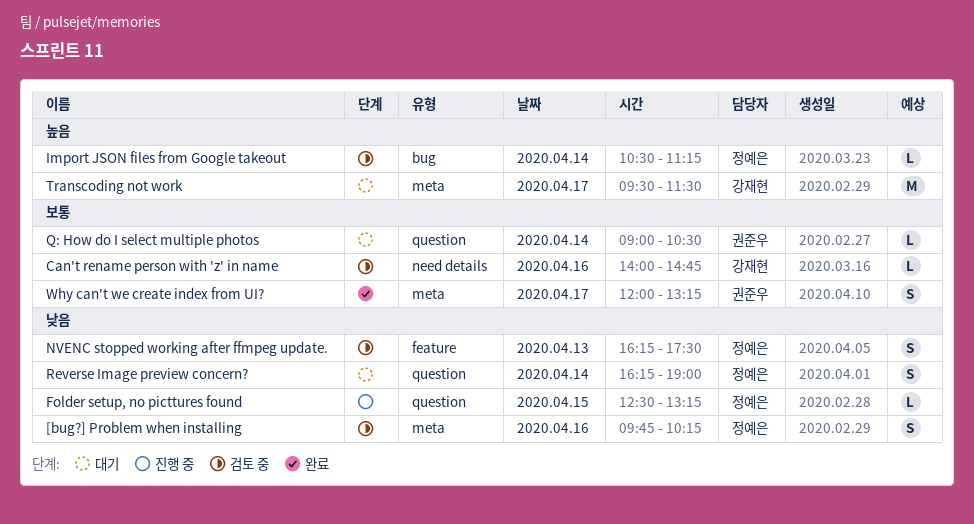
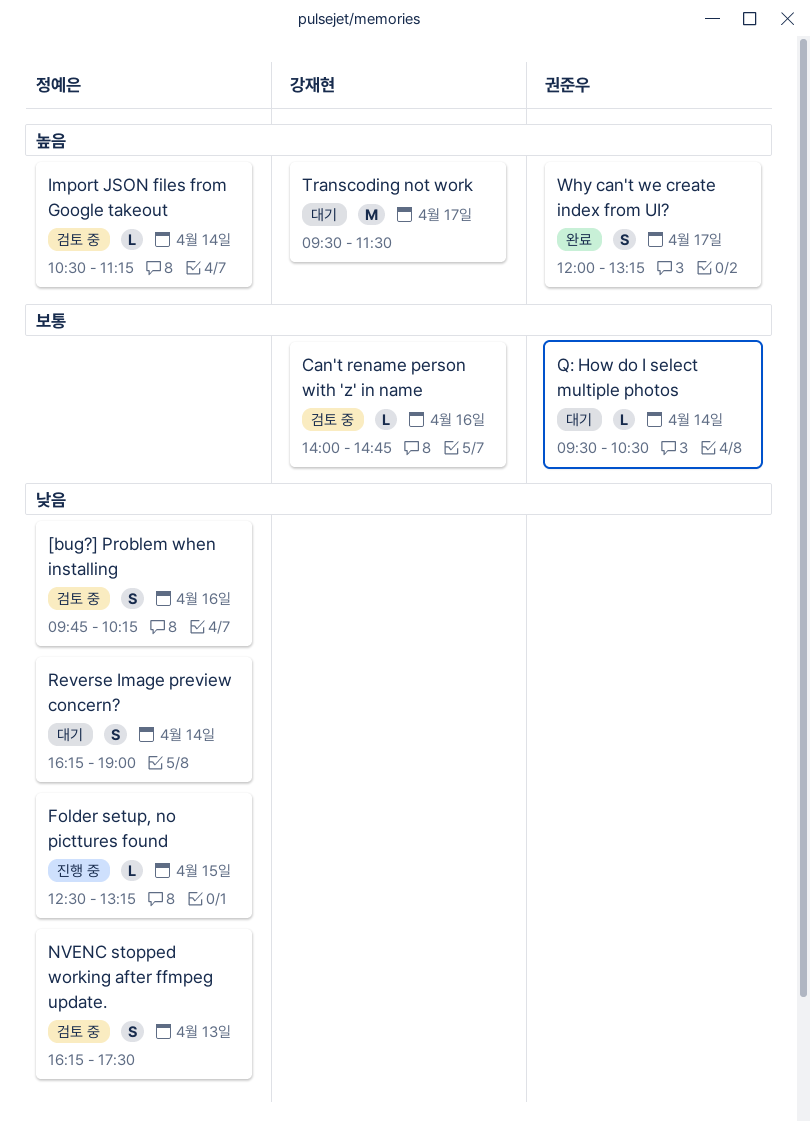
Q: How do I select multiple photos, begins: 09:00 -> 09:30
Why can't we create index from UI?, priority: 보통 -> 높음

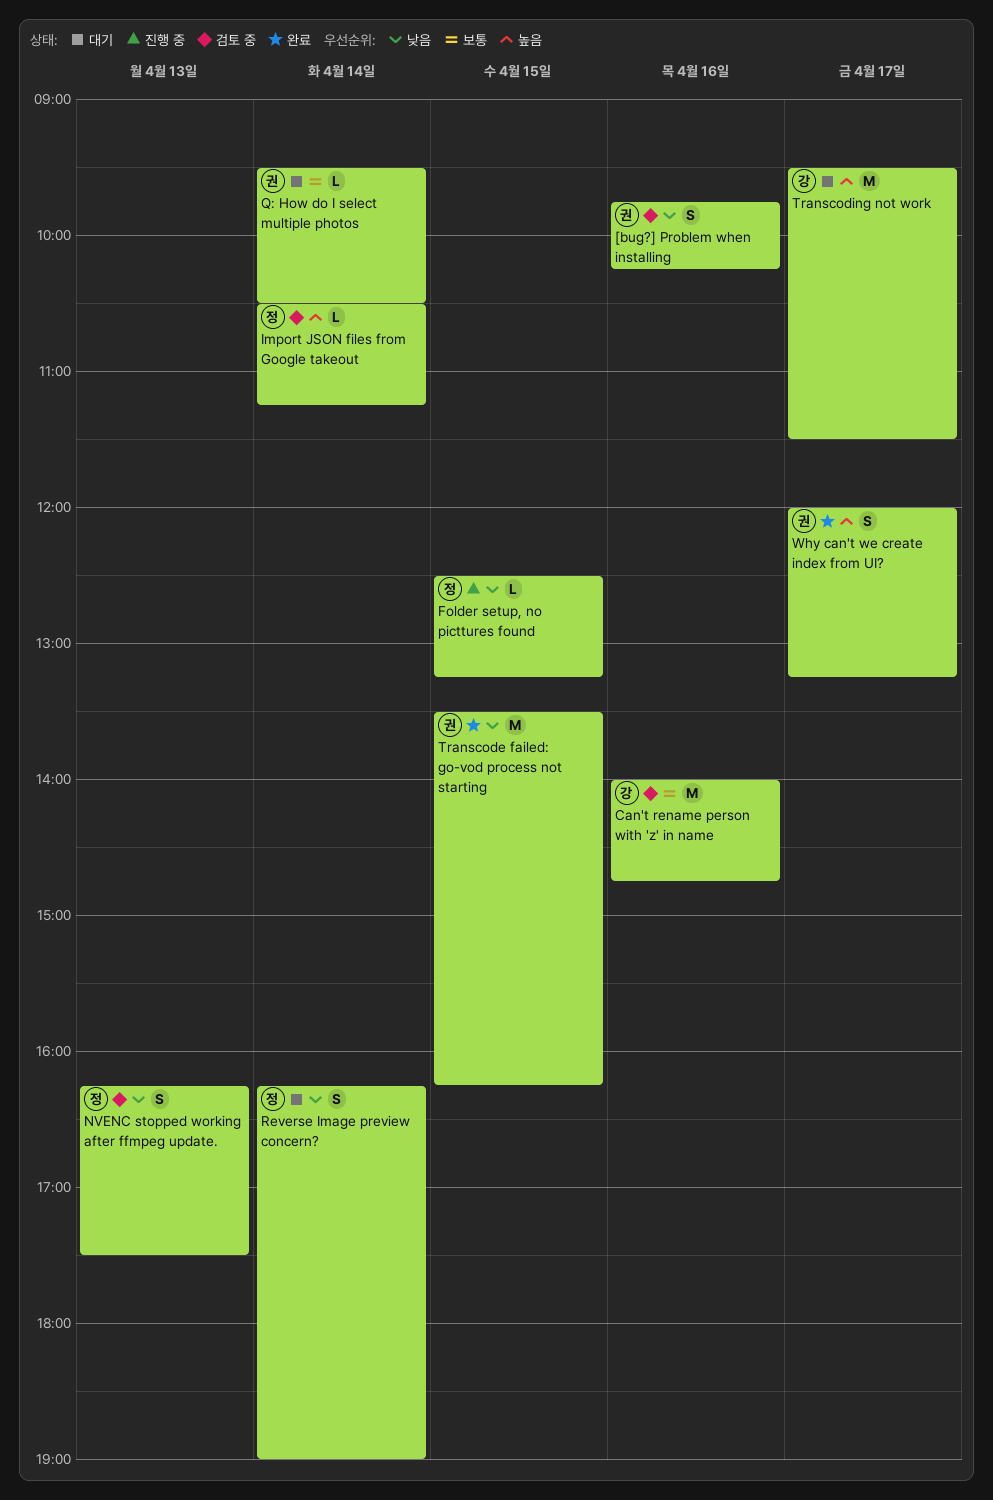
[bug?] Problem when installing, owner: 정예은 -> 권준우
Can't rename person with 'z' in name, estimate: L -> M
Transcode failed: go-vod process not starting: none -> present

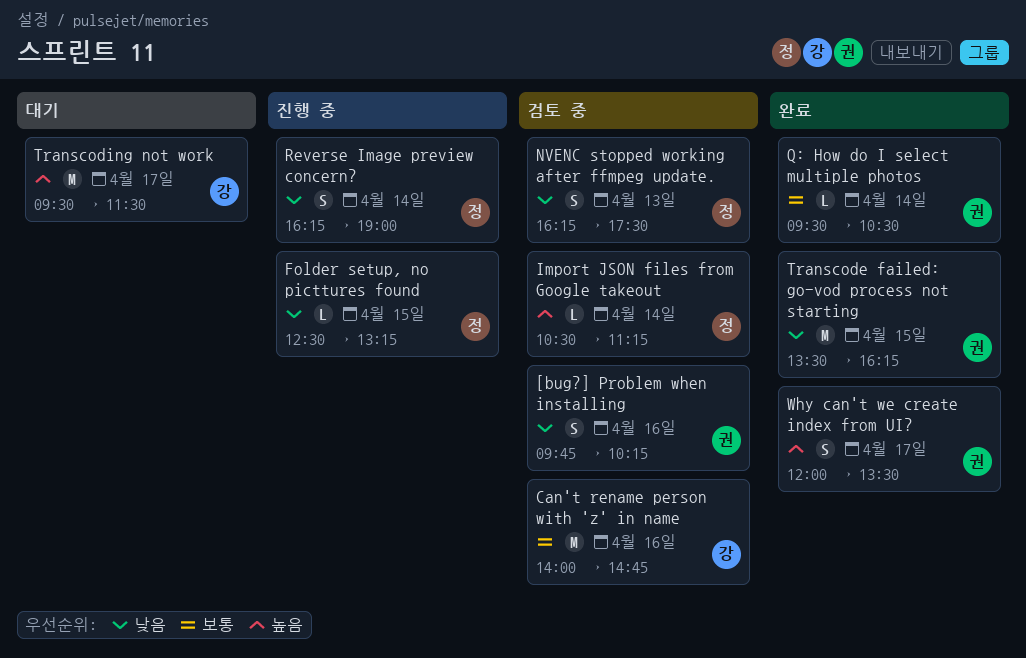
Q: How do I select multiple photos, status: 대기 -> 완료
Reverse Image preview concern?, status: 대기 -> 진행 중
Why can't we create index from UI?, ends: 13:15 -> 13:30

